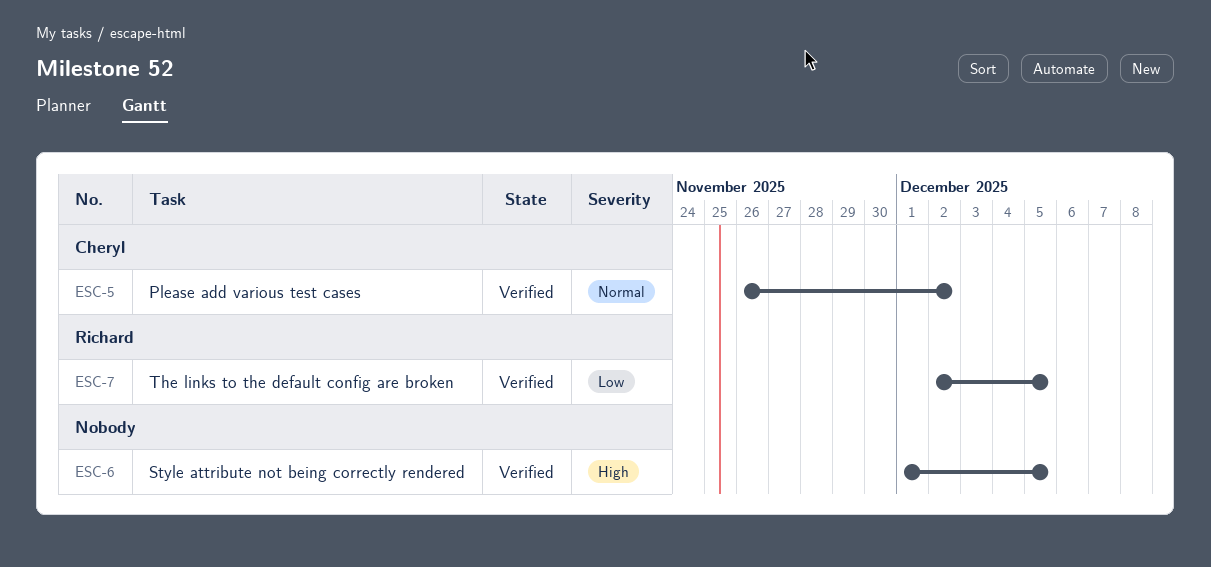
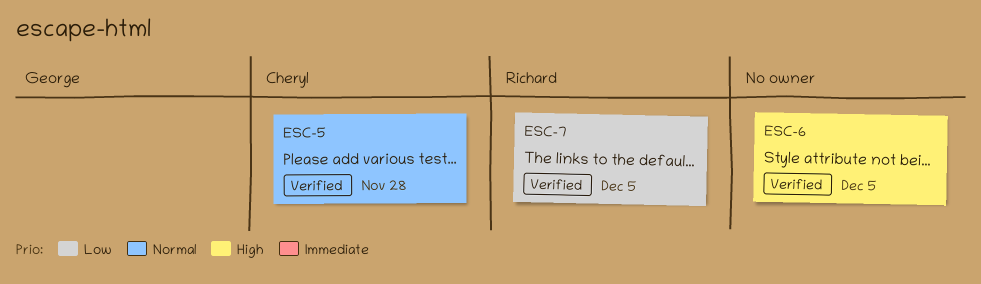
ESC-5, due: Dec 2 -> Nov 28

